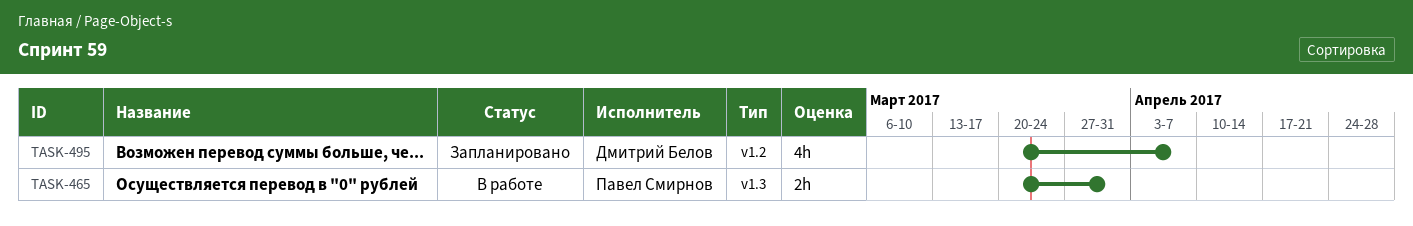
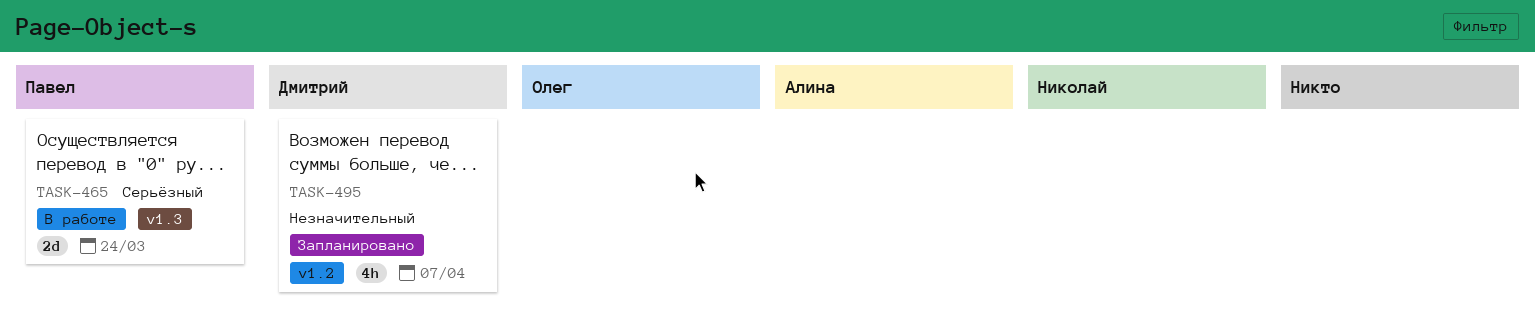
TASK-465, estimate: 2h -> 2d
TASK-465, due: Mar 31 -> Mar 24

